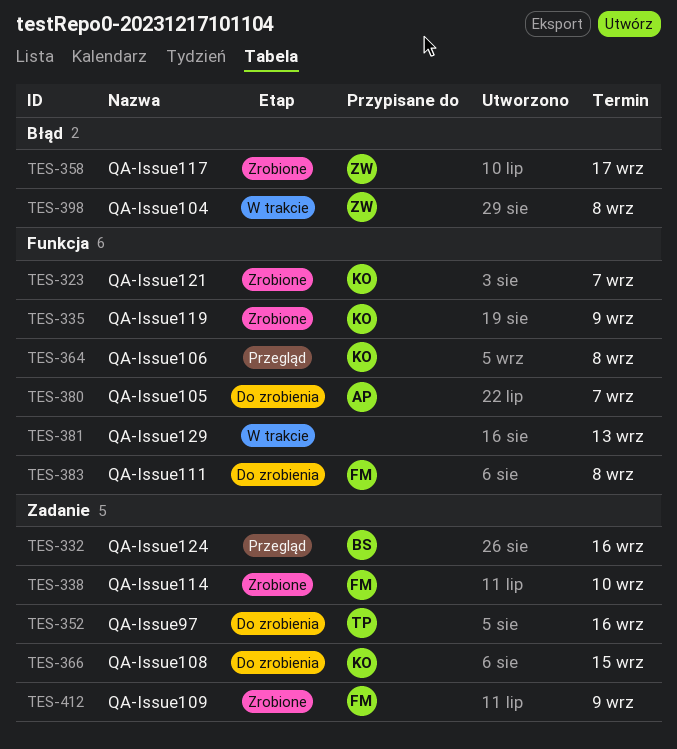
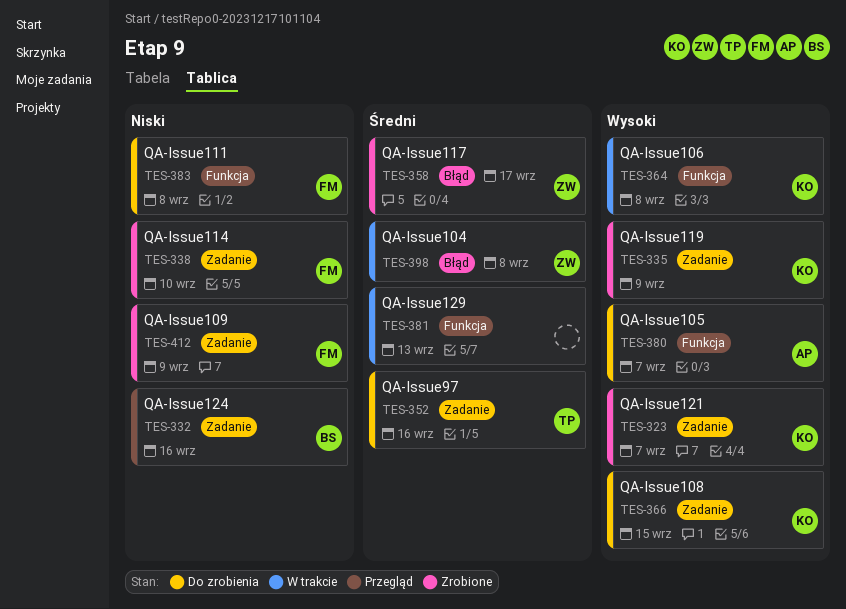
TES-323, label: Funkcja -> Zadanie
TES-335, label: Funkcja -> Zadanie
TES-364, status: Przegląd -> W trakcie

